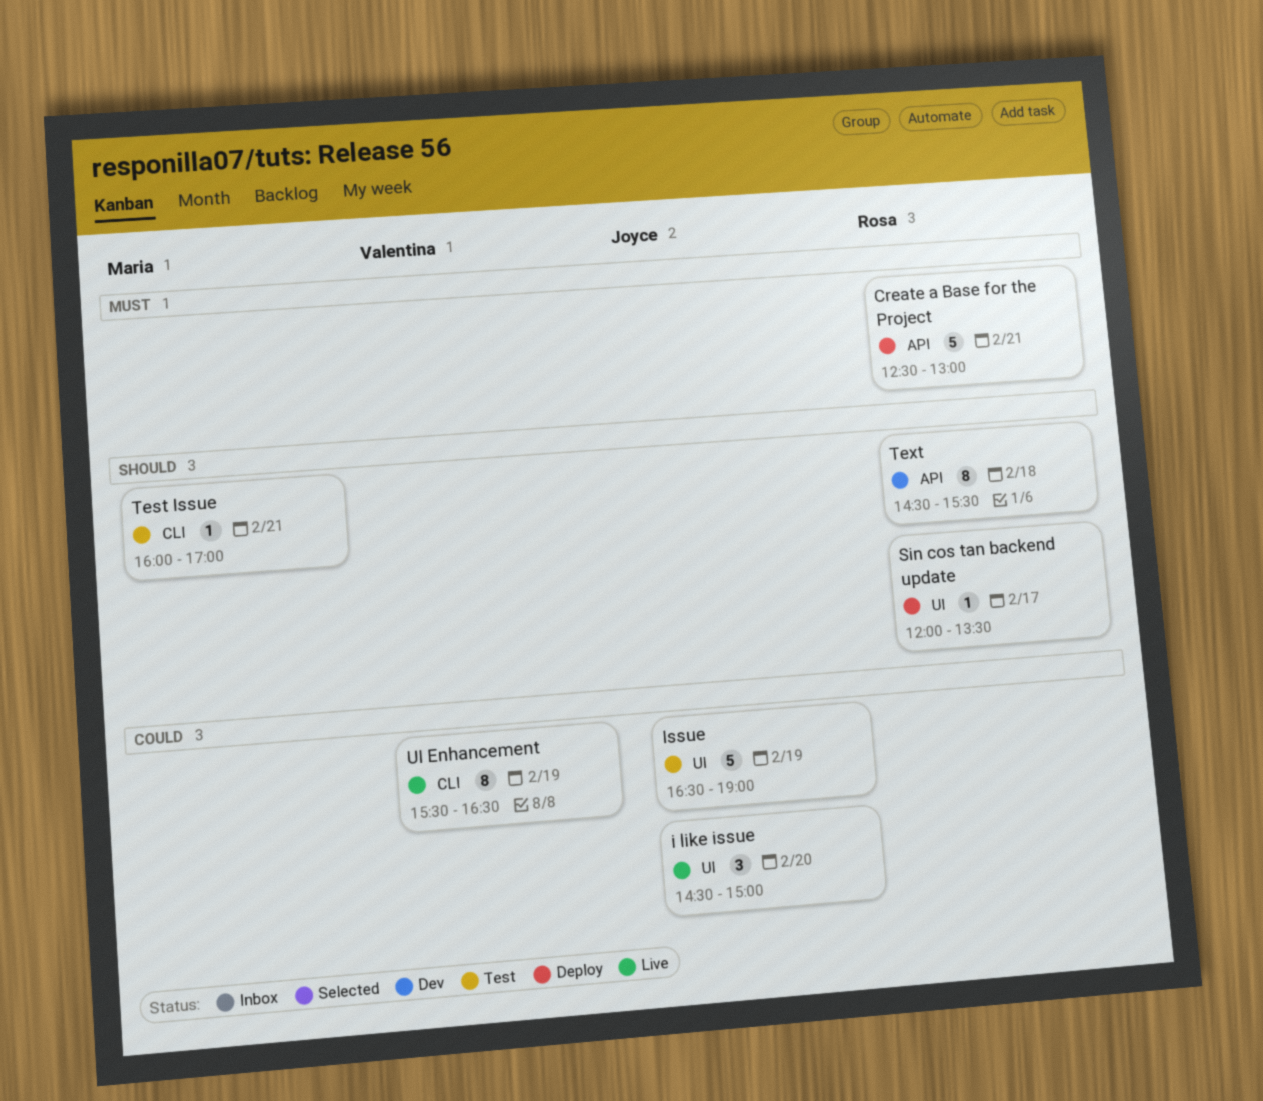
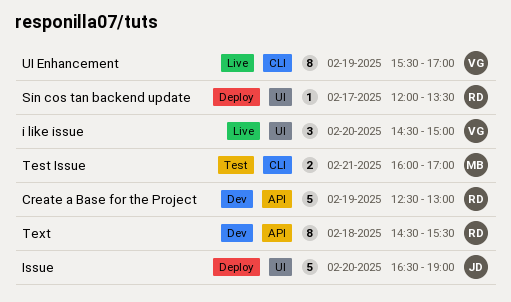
Create a Base for the Project, status: Deploy -> Dev
Create a Base for the Project, day: Feb 21 -> Feb 19
i like issue, owner: Joyce -> Valentina
Issue, status: Test -> Deploy
Issue, day: Feb 19 -> Feb 20
Test Issue, estimate: 1 -> 2
UI Enhancement, ends: 16:30 -> 17:00

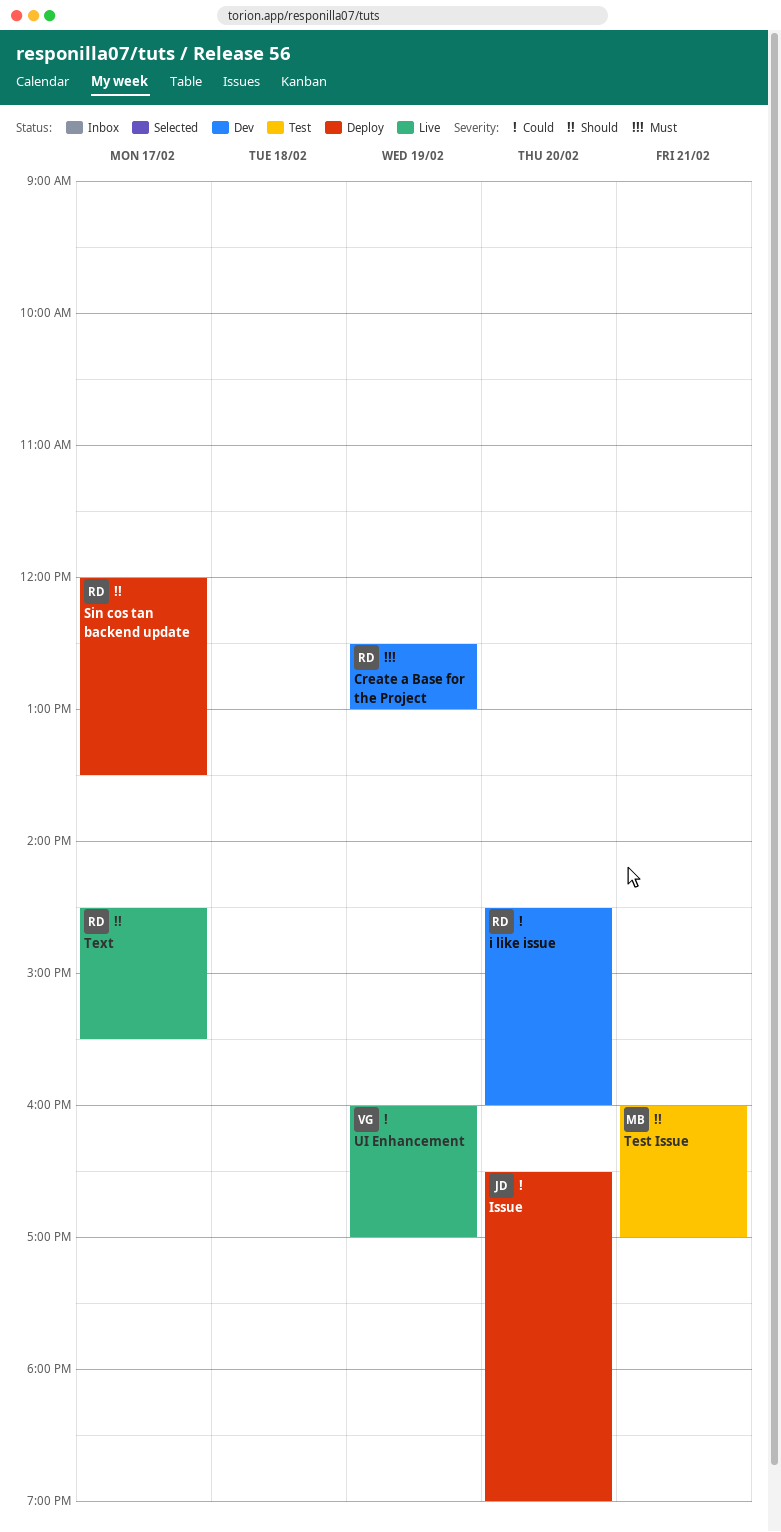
i like issue, status: Live -> Dev
i like issue, owner: VG -> RD
i like issue, ends: 15:00 -> 16:00
Text, status: Dev -> Live
Text, day: Feb 18 -> Feb 17
UI Enhancement, begins: 15:30 -> 16:00

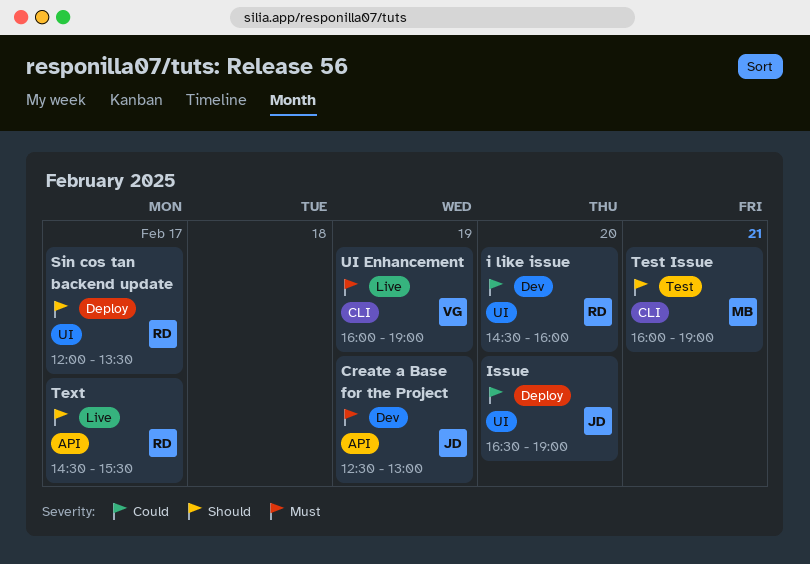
Create a Base for the Project, owner: RD -> JD
Test Issue, ends: 17:00 -> 19:00
UI Enhancement, priority: Could -> Must
UI Enhancement, ends: 17:00 -> 19:00

